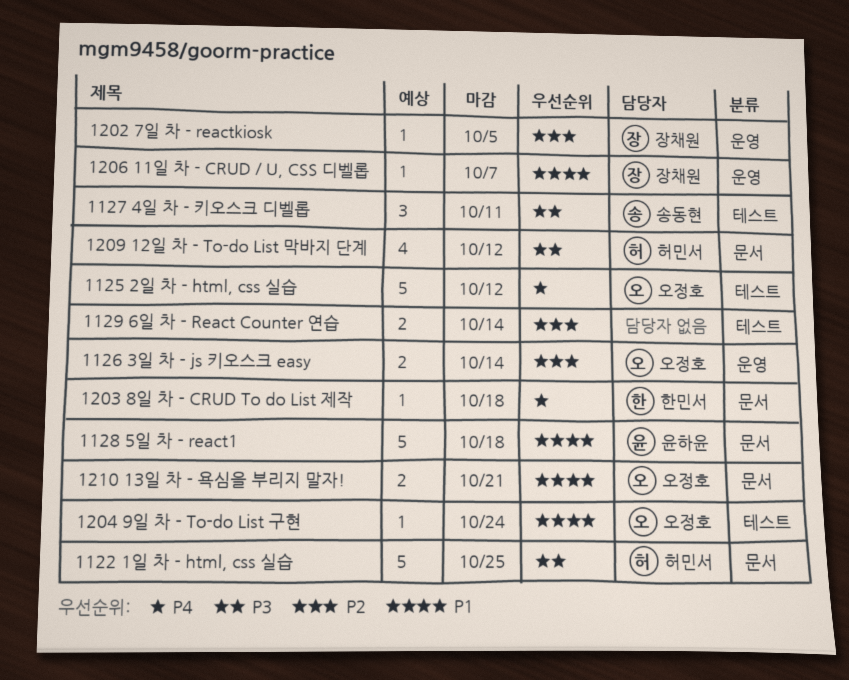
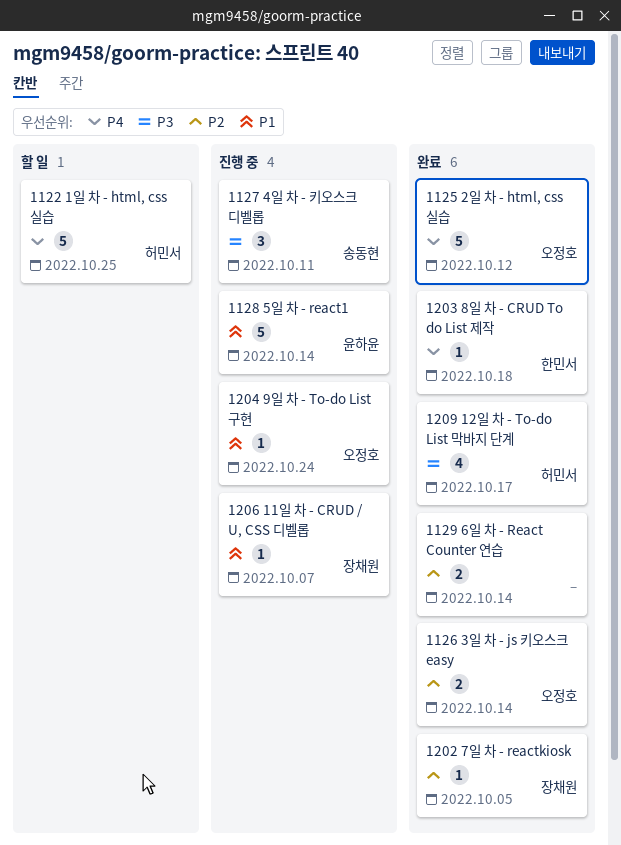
1122 1일 차 - html, css 실습, priority: P3 -> P4
1128 5일 차 - react1, due: Oct 18 -> Oct 14
1209 12일 차 - To-do List 막바지 단계, due: Oct 12 -> Oct 17
1210 13일 차 - 욕심을 부리지 말자!: present -> none

